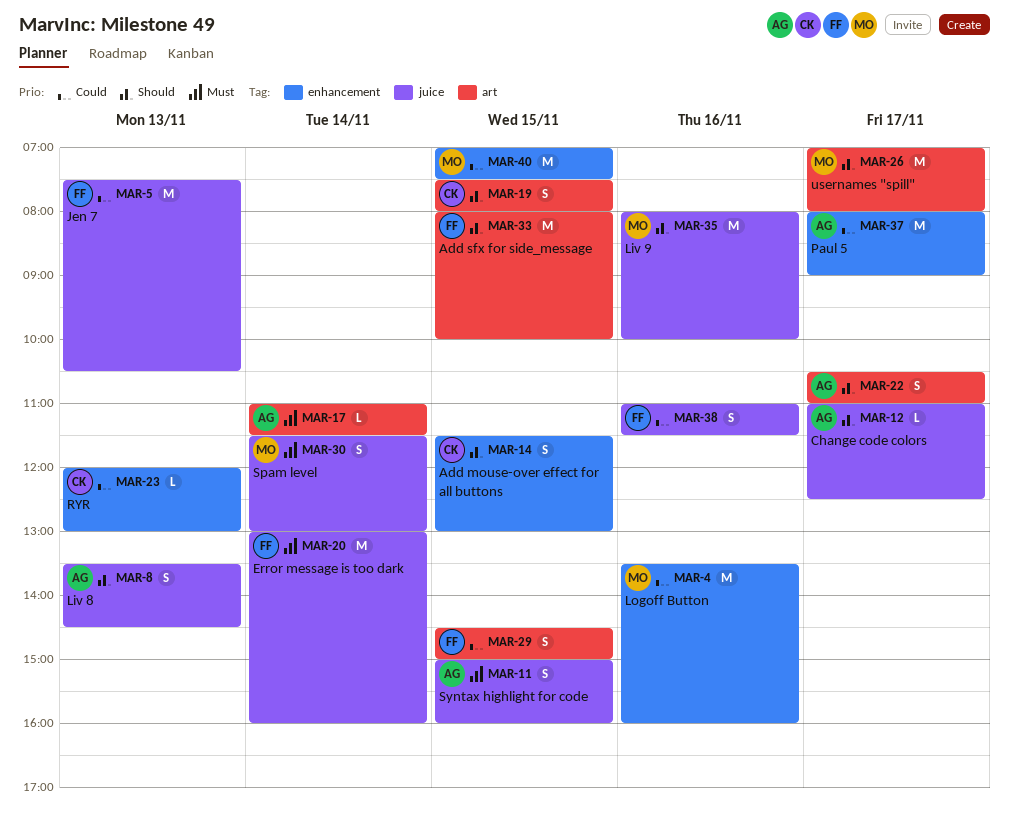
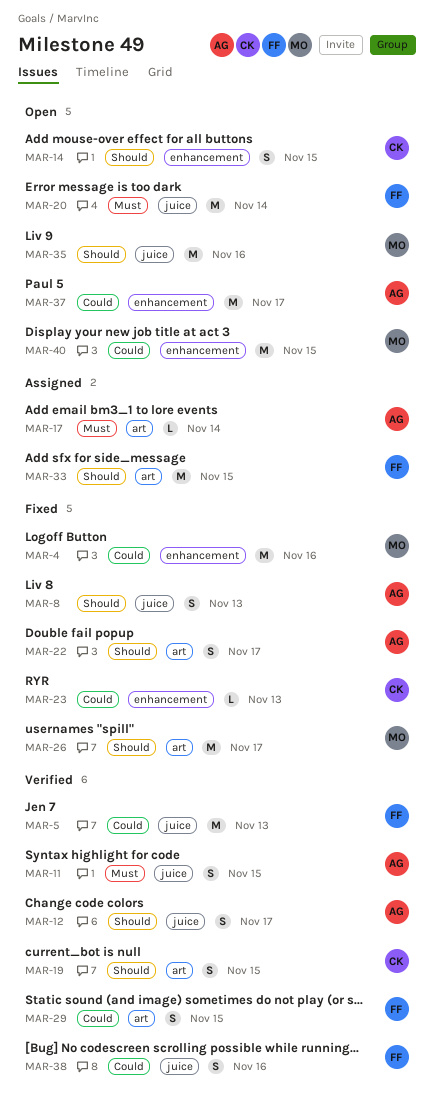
MAR-12, estimate: L -> S
MAR-30: present -> none

